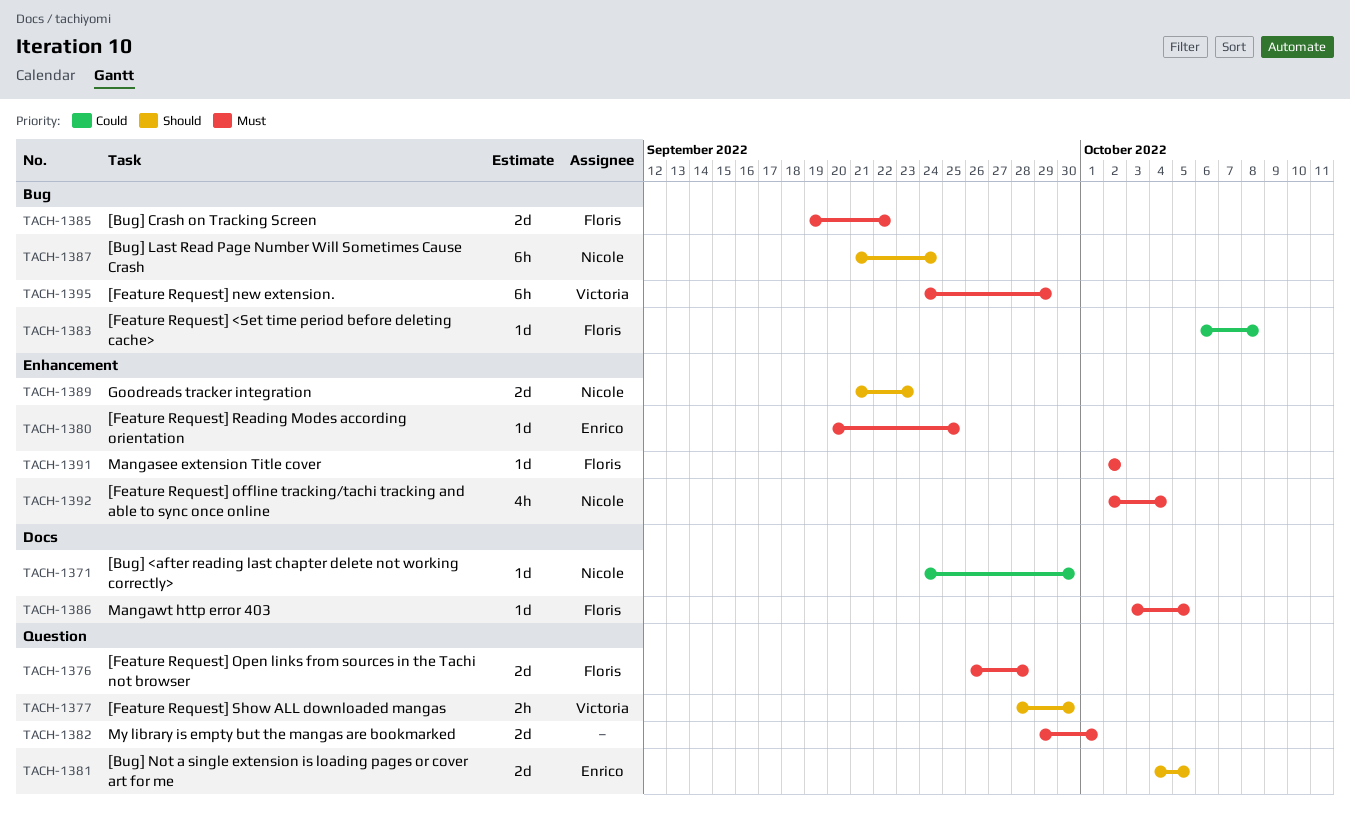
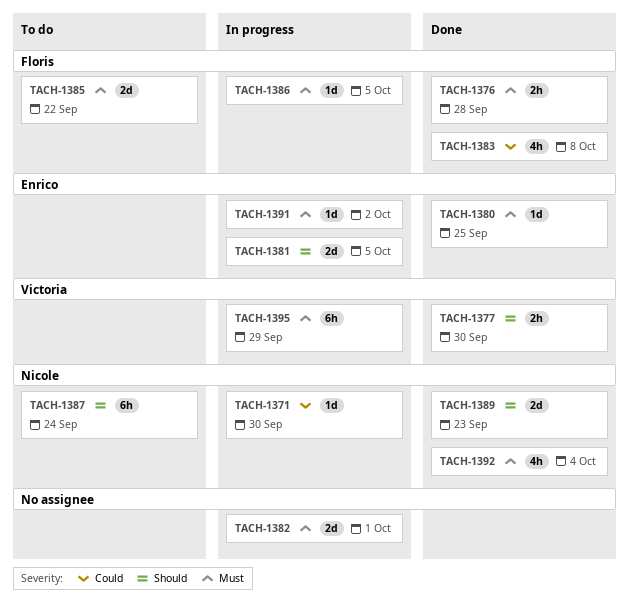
TACH-1376, estimate: 2d -> 2h
TACH-1383, estimate: 1d -> 4h
TACH-1391, owner: Floris -> Enrico

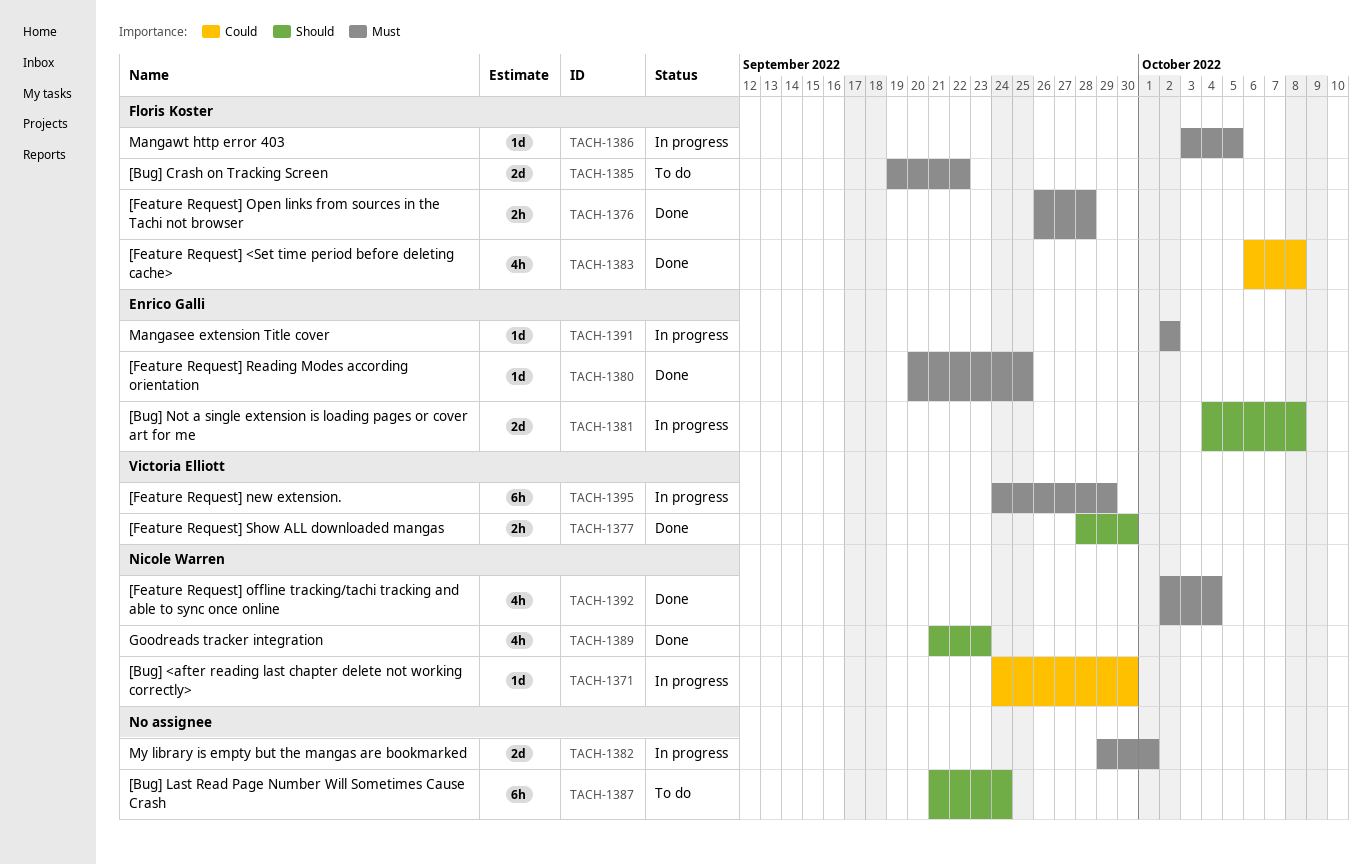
TACH-1381, due: Oct 5 -> Oct 8
TACH-1387, owner: Nicole Warren -> none
TACH-1389, estimate: 2d -> 4h

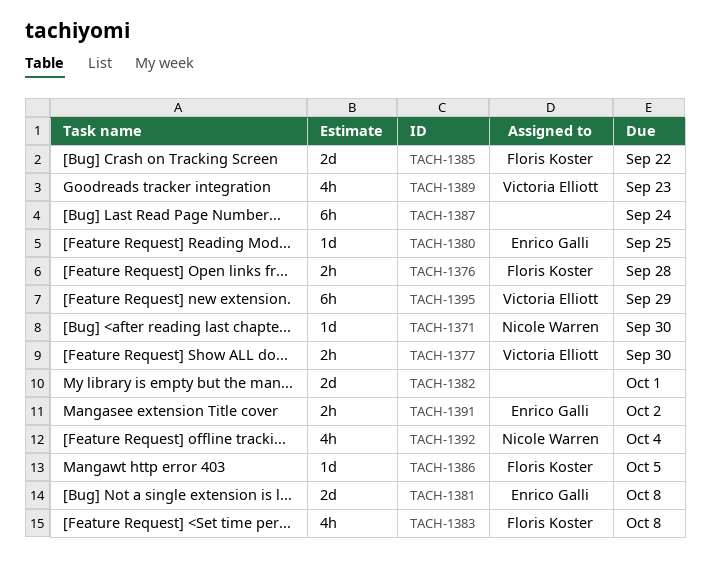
TACH-1389, owner: Nicole Warren -> Victoria Elliott
TACH-1391, estimate: 1d -> 2h

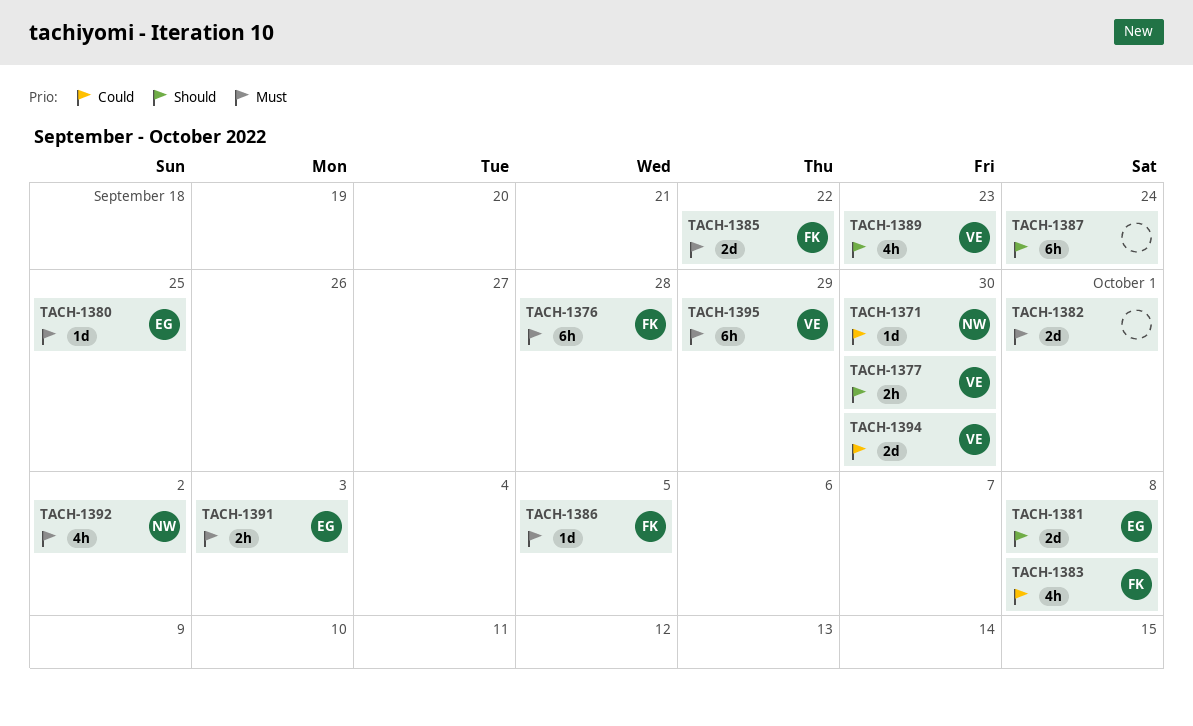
TACH-1376, estimate: 2h -> 6h
TACH-1391, due: Oct 2 -> Oct 3
TACH-1392, due: Oct 4 -> Oct 2
TACH-1394: none -> present

